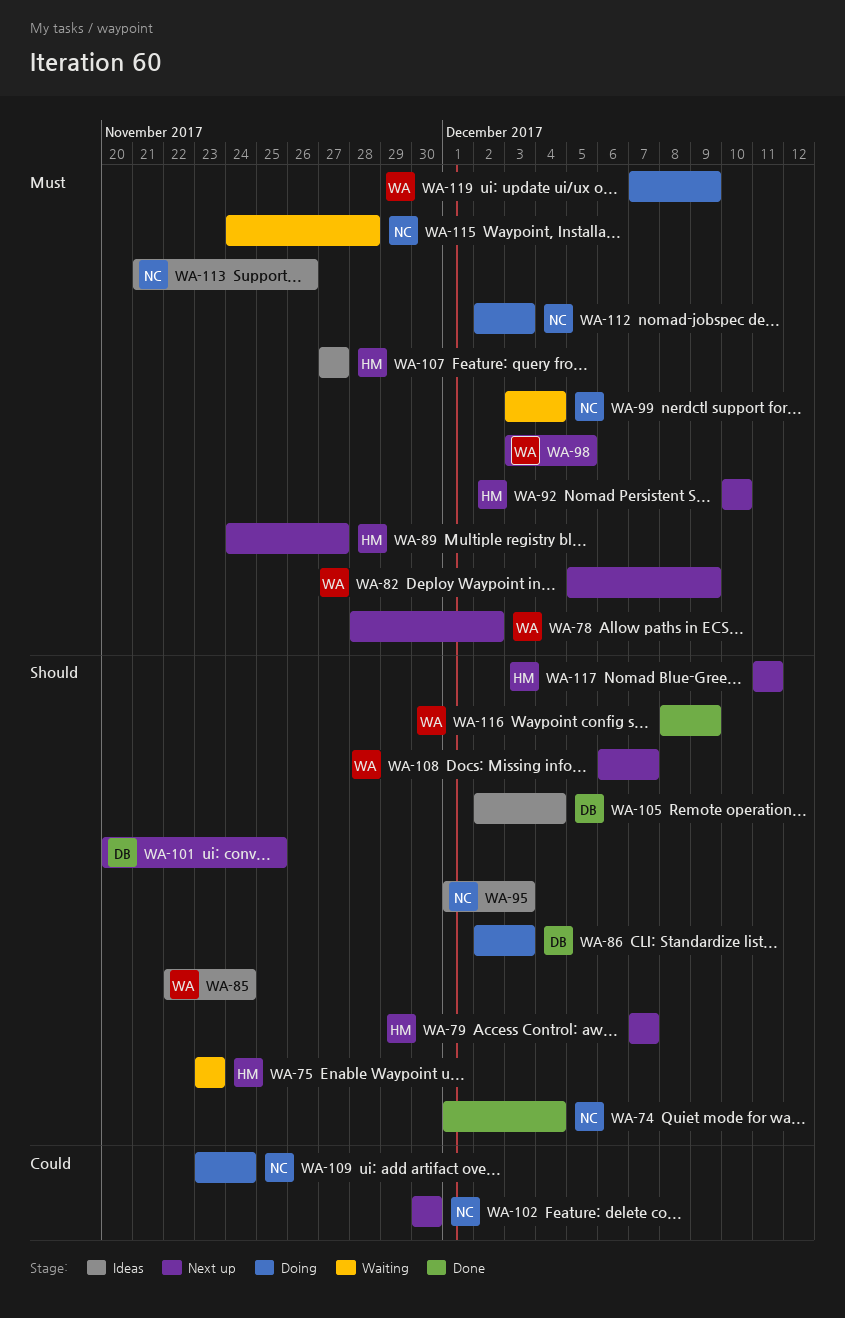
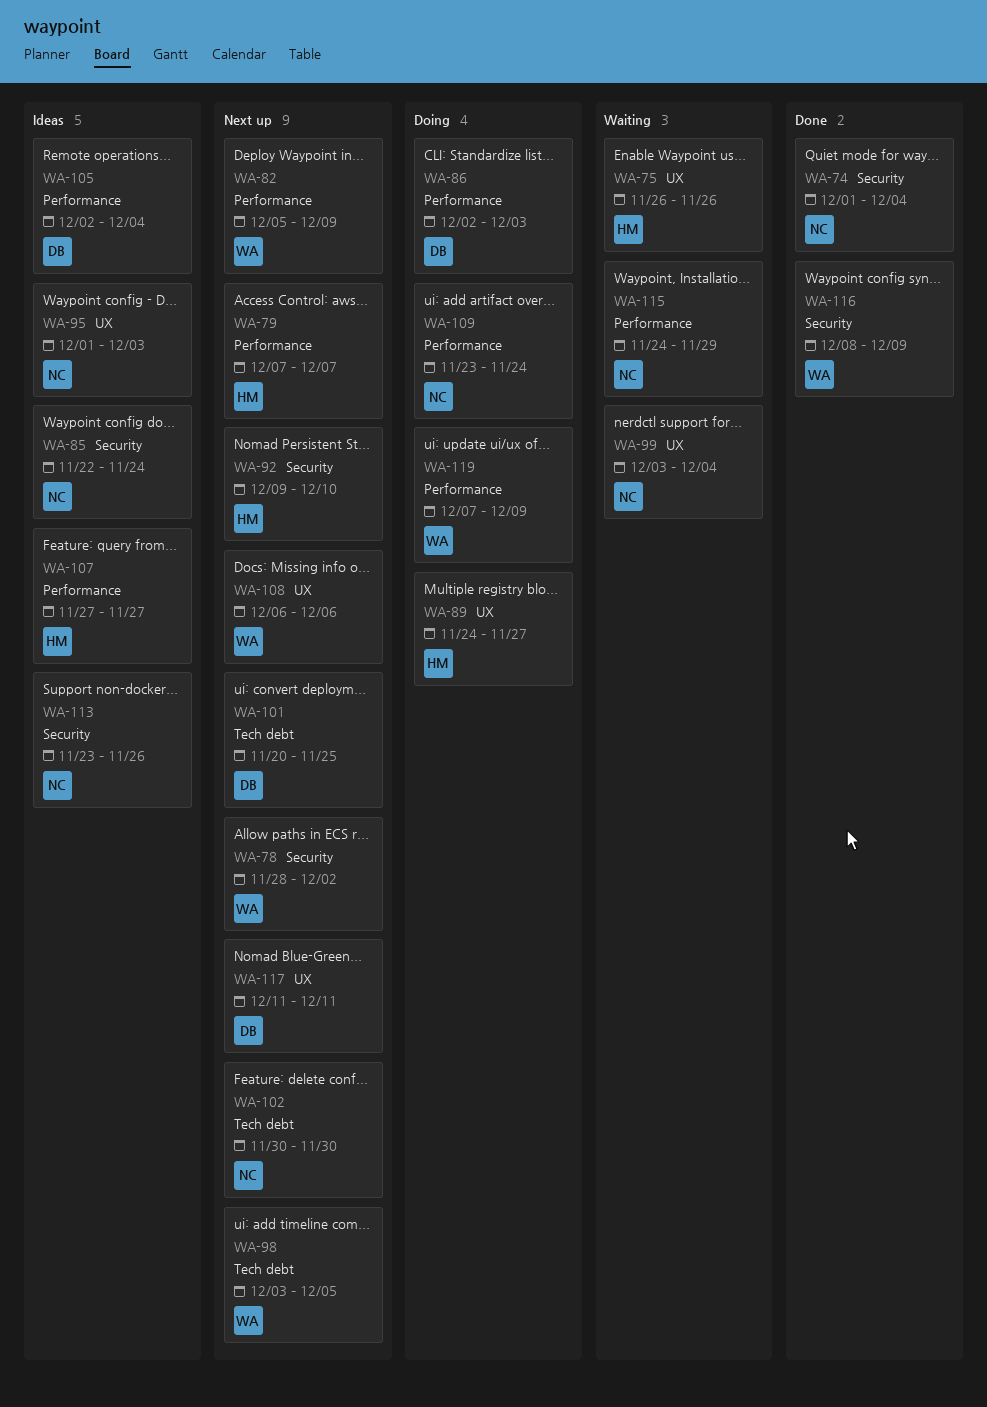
WA-75, start: Nov 23 -> Nov 26
WA-75, due: Nov 23 -> Nov 26
WA-85, owner: WA -> NC
WA-89, status: Next up -> Doing
WA-92, start: Dec 10 -> Dec 9
WA-108, due: Dec 7 -> Dec 6
WA-112: present -> none
WA-113, start: Nov 21 -> Nov 23
WA-115, due: Nov 28 -> Nov 29
WA-117, owner: HM -> DB

